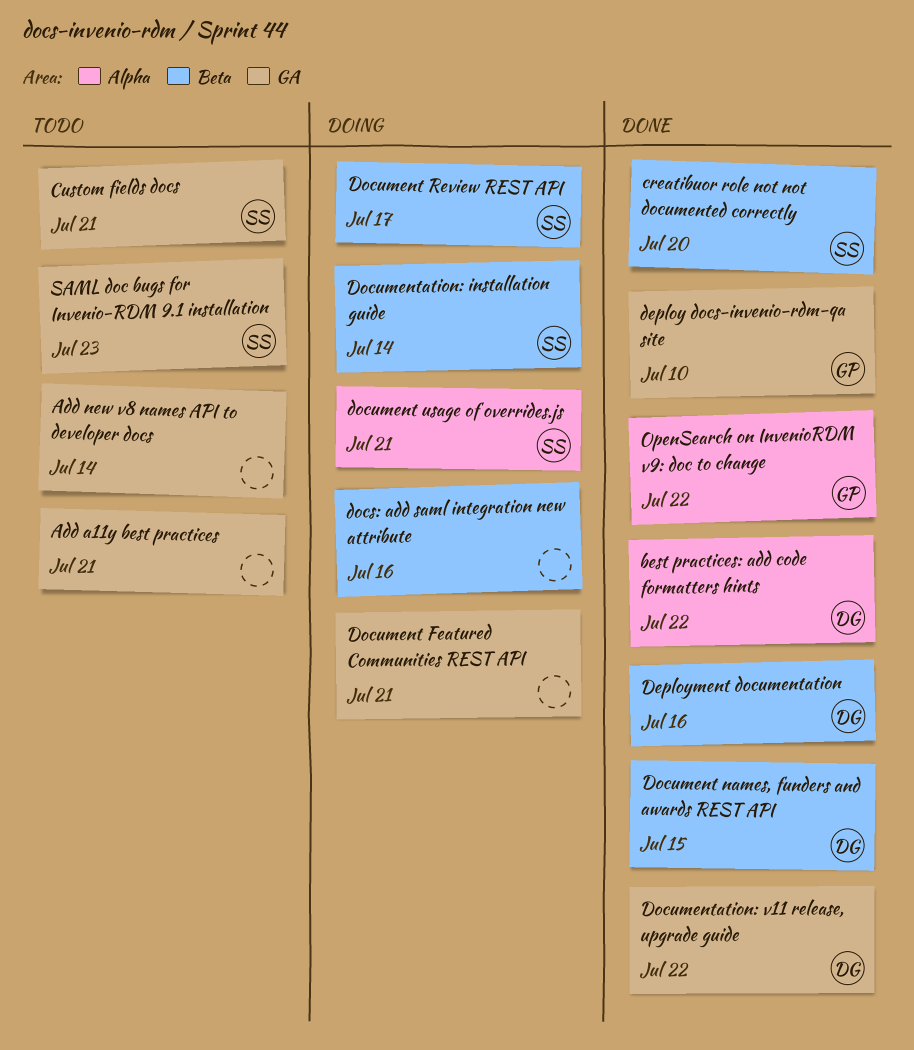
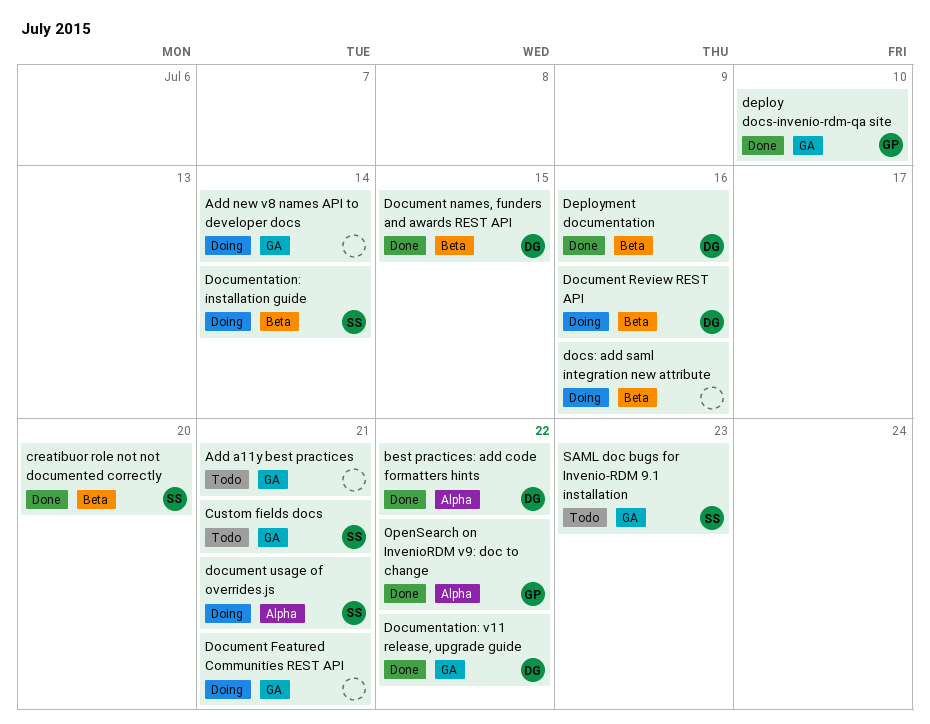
Add new v8 names API to developer docs, status: Todo -> Doing
Document Review REST API, owner: SS -> DG
Document Review REST API, due: Jul 17 -> Jul 16

